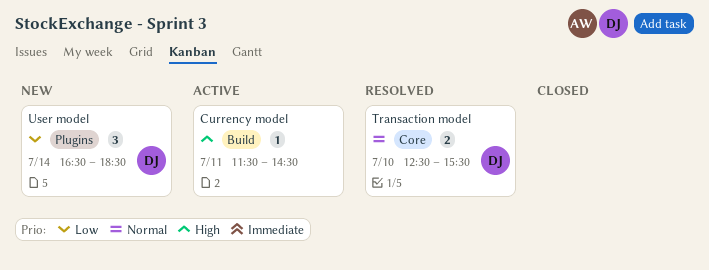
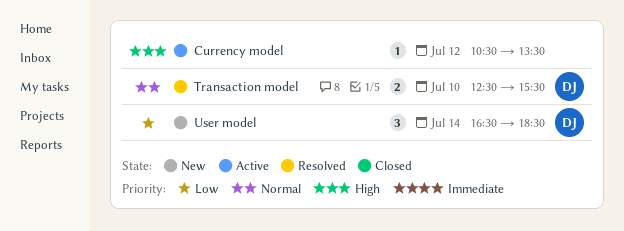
Currency model, day: Jul 11 -> Jul 12
Currency model, begins: 11:30 -> 10:30
Currency model, ends: 14:30 -> 13:30

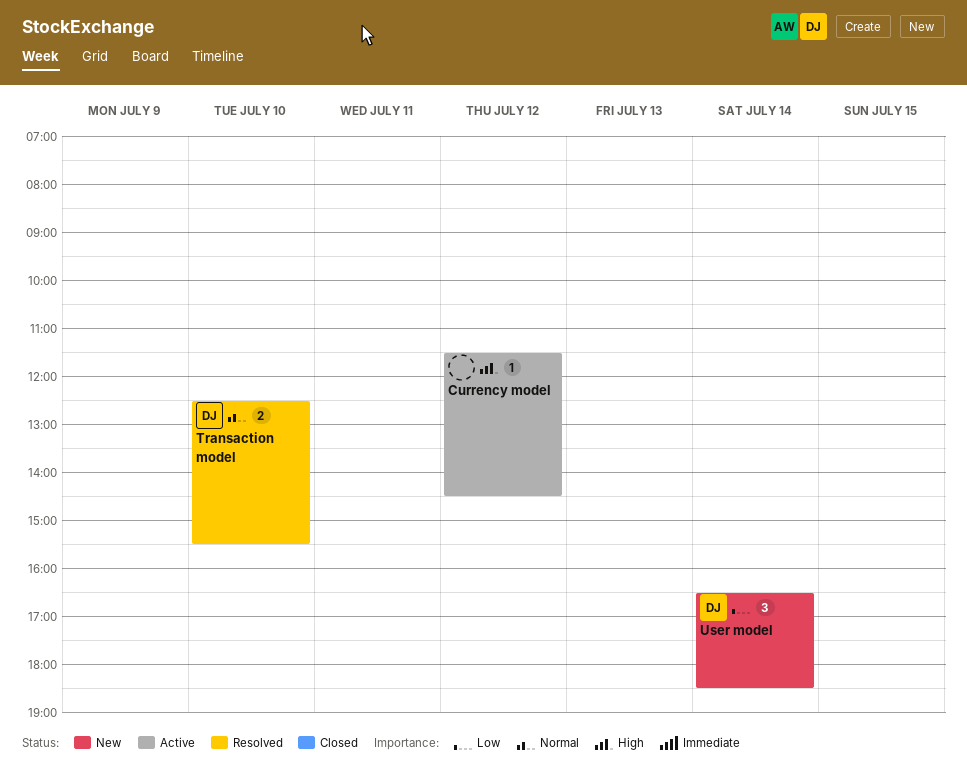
Currency model, begins: 10:30 -> 11:30
Currency model, ends: 13:30 -> 14:30

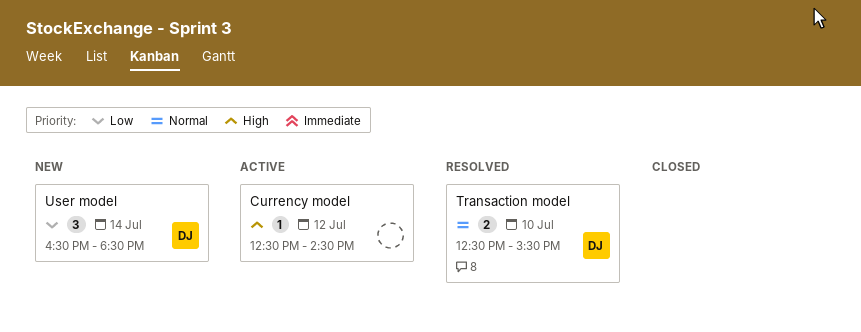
Currency model, begins: 11:30 -> 12:30

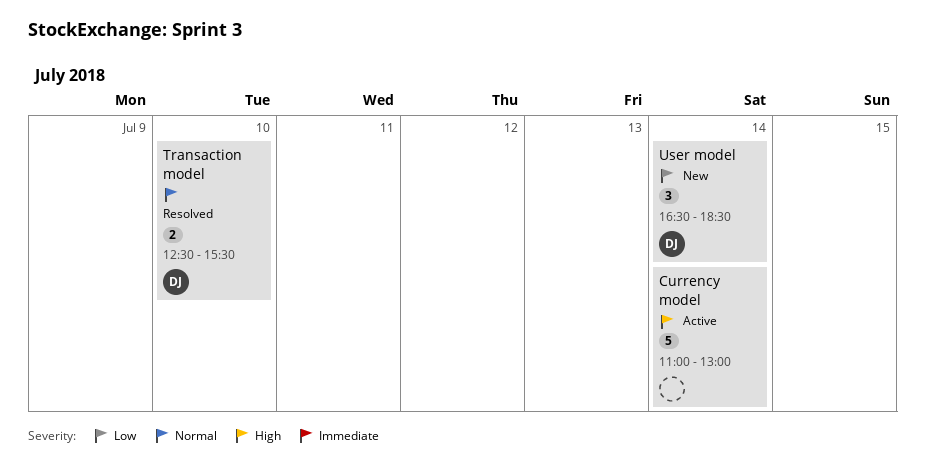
Currency model, estimate: 1 -> 5
Currency model, day: Jul 12 -> Jul 14
Currency model, begins: 12:30 -> 11:00
Currency model, ends: 14:30 -> 13:00

